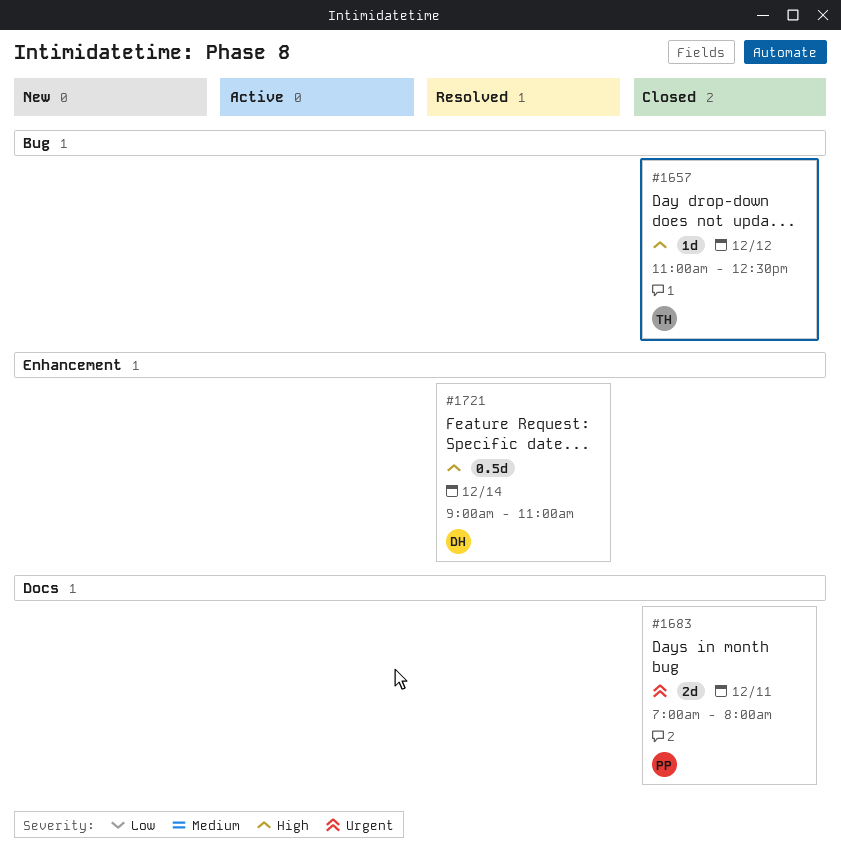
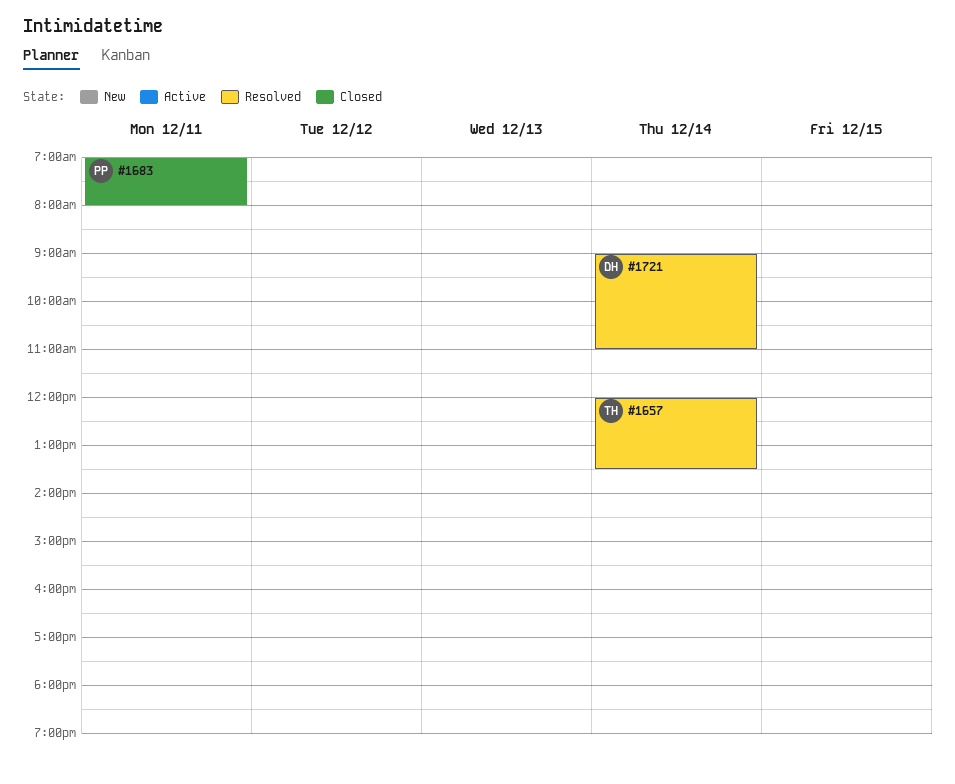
#1657, status: Closed -> Resolved
#1657, day: Dec 12 -> Dec 14
#1657, begins: 11:00 -> 12:00
#1657, ends: 12:30 -> 13:30

